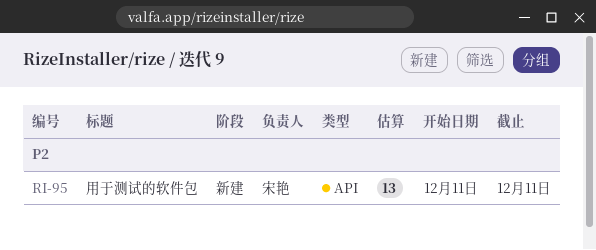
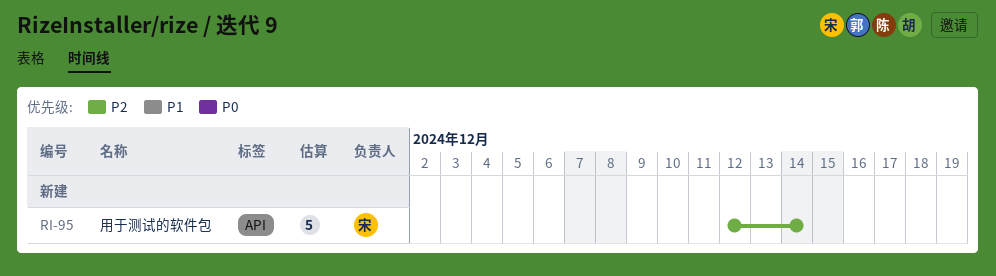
RI-95, estimate: 13 -> 5
RI-95, start: Dec 11 -> Dec 12
RI-95, due: Dec 11 -> Dec 14

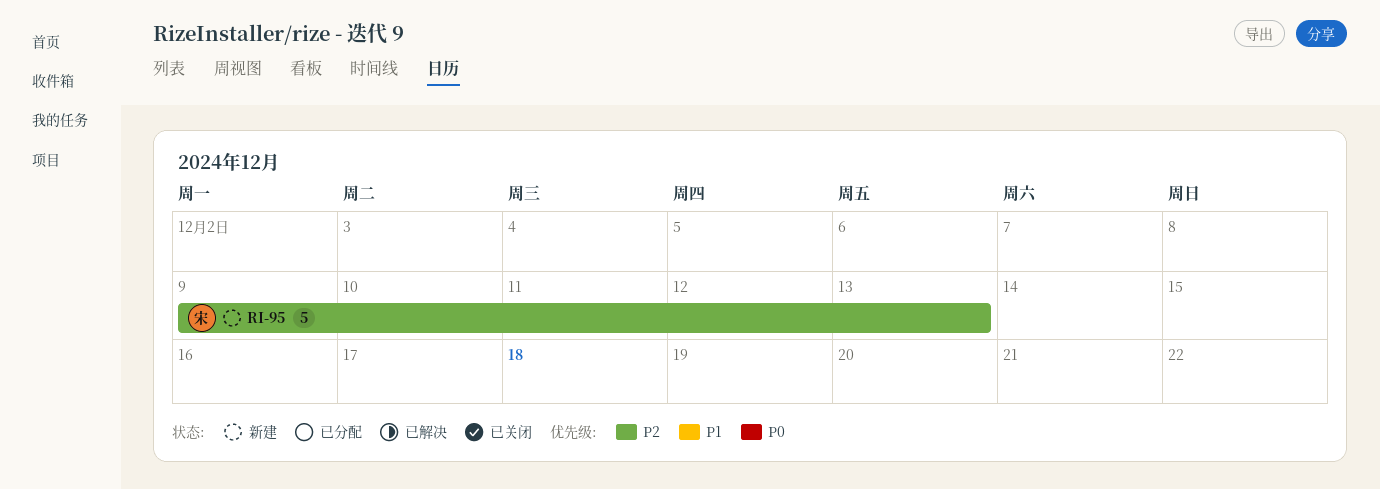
RI-95, start: Dec 12 -> Dec 9
RI-95, due: Dec 14 -> Dec 13

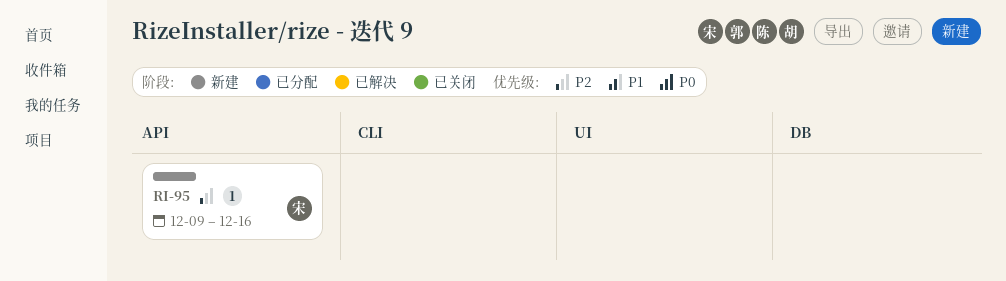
RI-95, estimate: 5 -> 1
RI-95, due: Dec 13 -> Dec 16

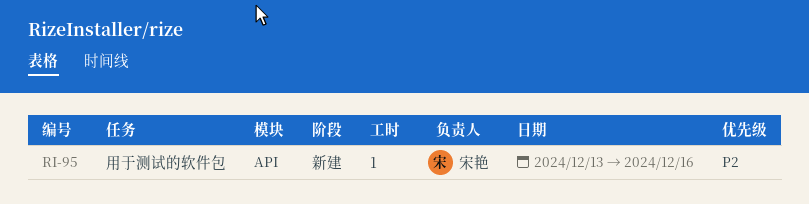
RI-95, start: Dec 9 -> Dec 13

